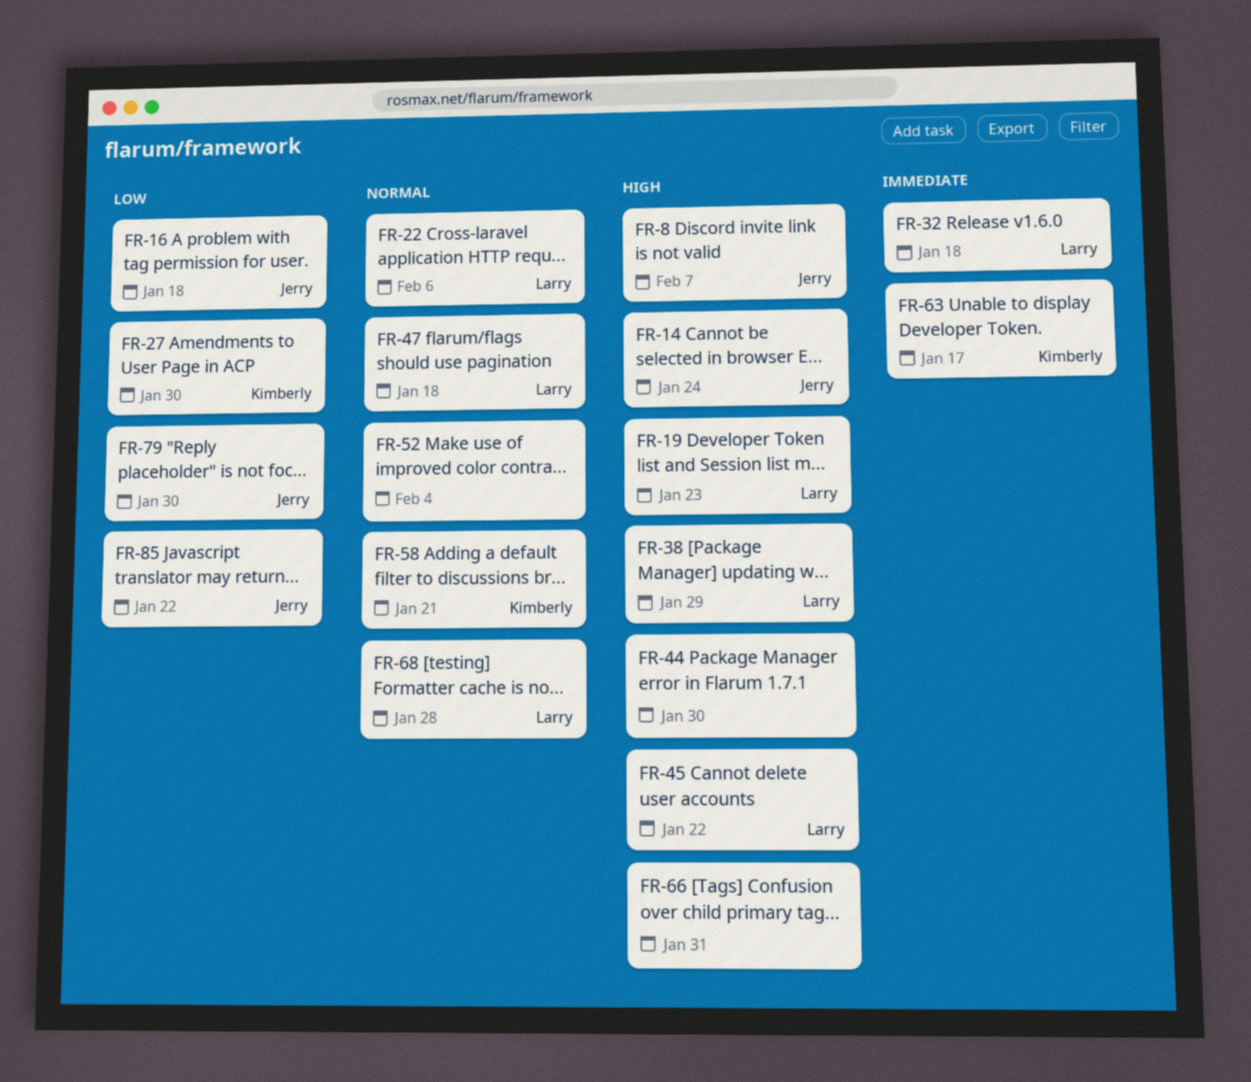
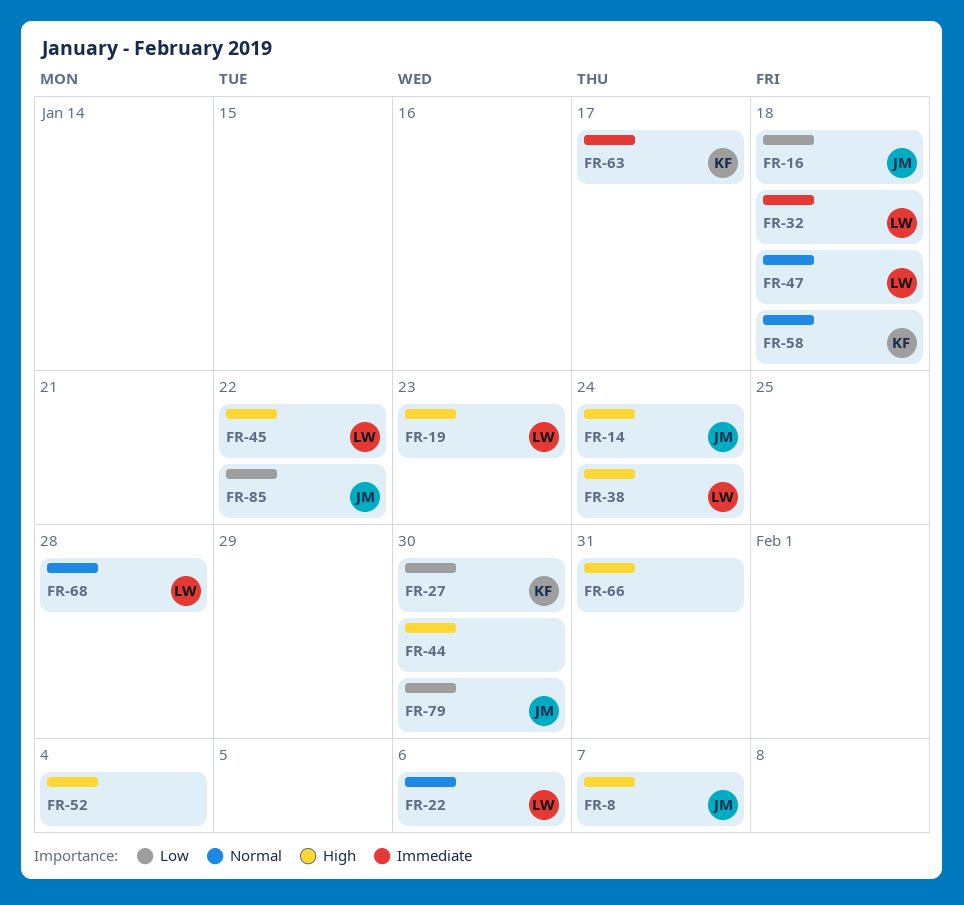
FR-38, due: Jan 29 -> Jan 24
FR-52, priority: Normal -> High
FR-58, due: Jan 21 -> Jan 18

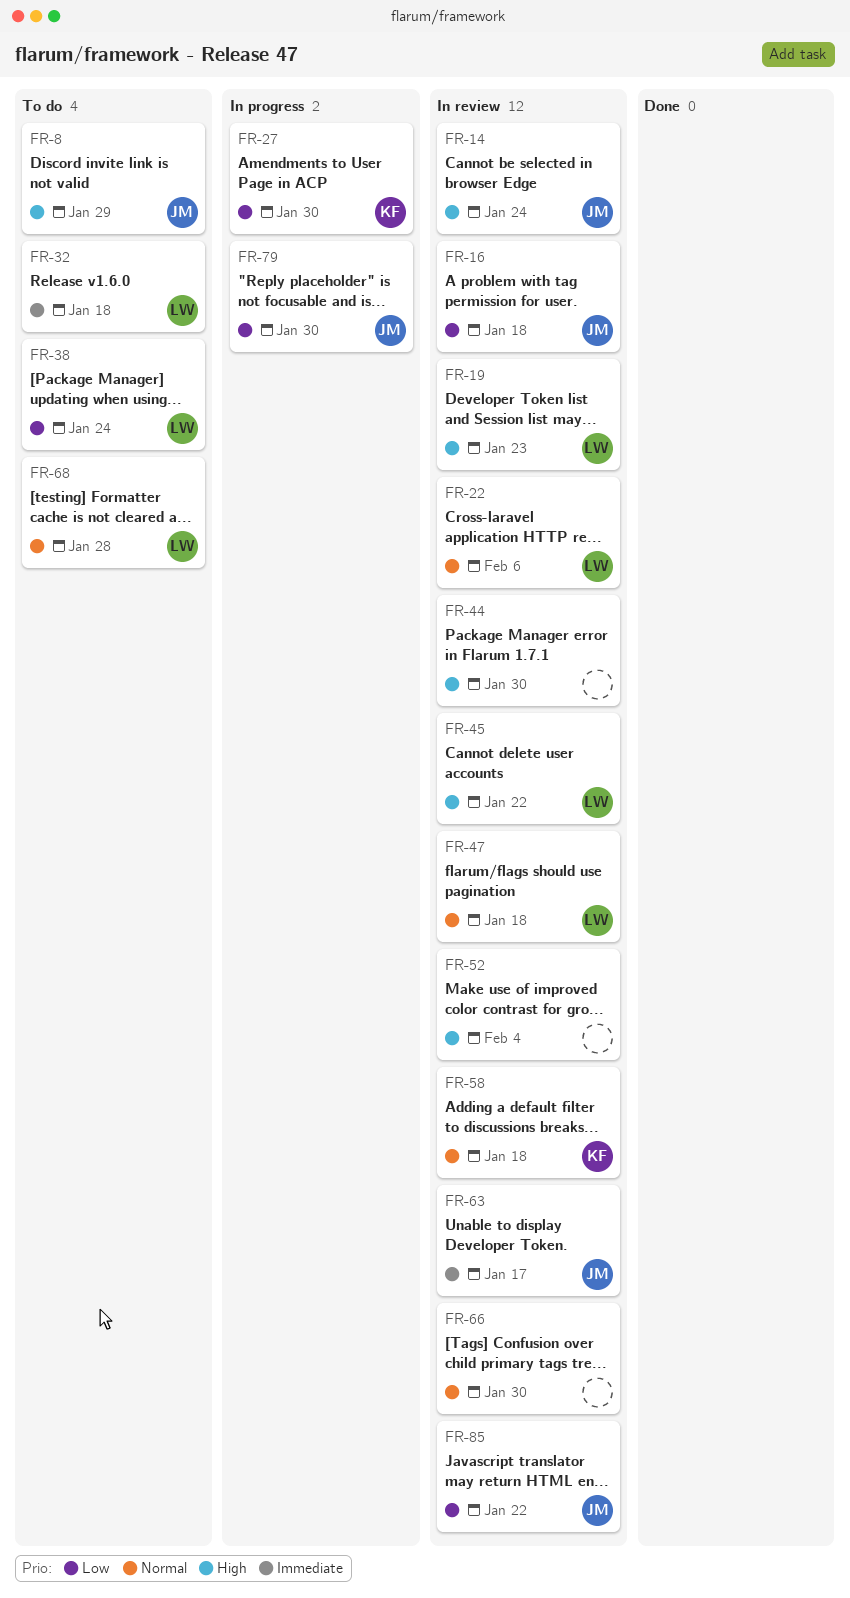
FR-8, due: Feb 7 -> Jan 29
FR-38, priority: High -> Low
FR-63, owner: KF -> JM
FR-66, priority: High -> Normal
FR-66, due: Jan 31 -> Jan 30

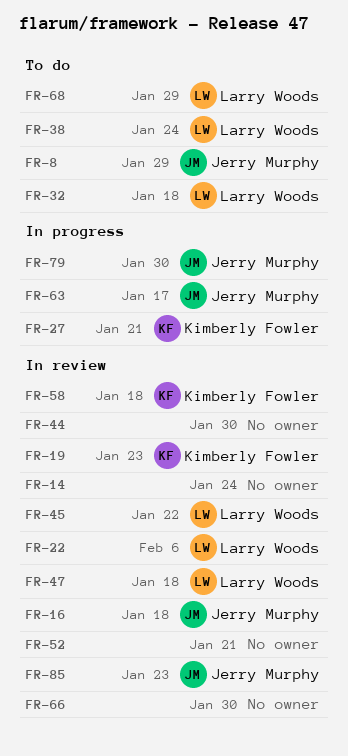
FR-14, owner: Jerry Murphy -> none
FR-19, owner: Larry Woods -> Kimberly Fowler
FR-27, due: Jan 30 -> Jan 21
FR-52, due: Feb 4 -> Jan 21
FR-63, status: In review -> In progress
FR-68, due: Jan 28 -> Jan 29
FR-85, due: Jan 22 -> Jan 23

